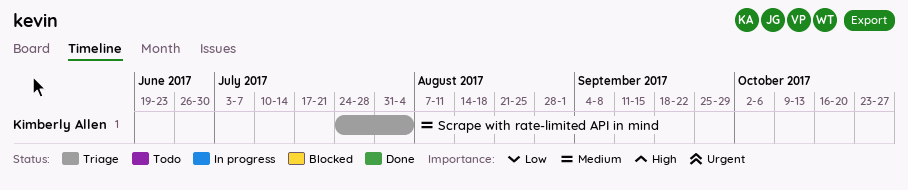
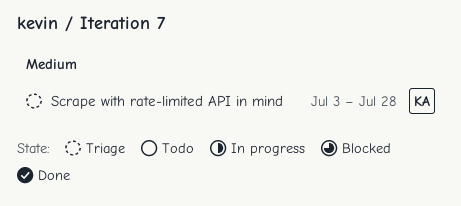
Scrape with rate-limited API in mind, start: Jul 24 -> Jul 3
Scrape with rate-limited API in mind, due: Aug 4 -> Jul 28

